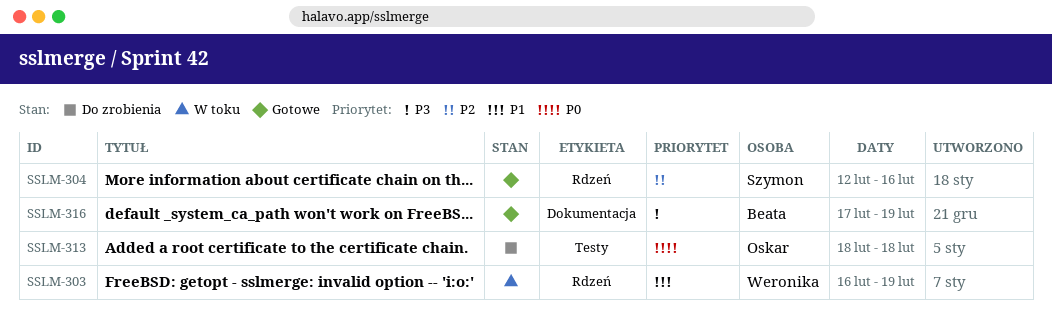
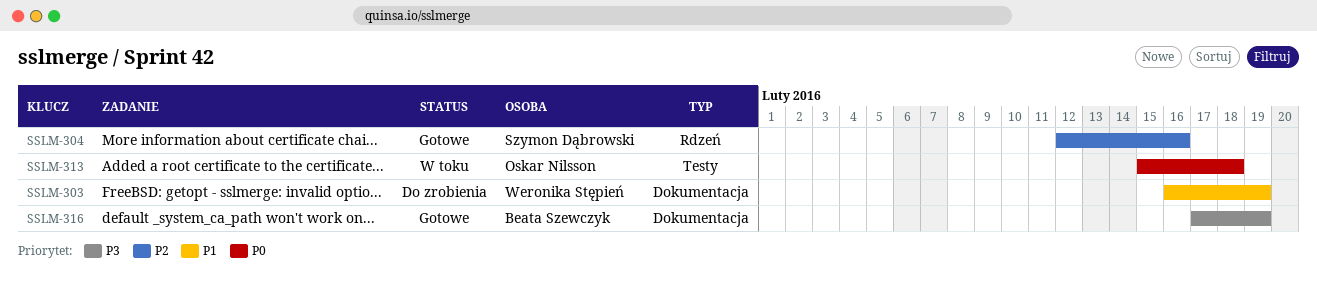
SSLM-303, status: W toku -> Do zrobienia
SSLM-303, label: Rdzeń -> Dokumentacja
SSLM-313, status: Do zrobienia -> W toku
SSLM-313, start: Feb 18 -> Feb 15

